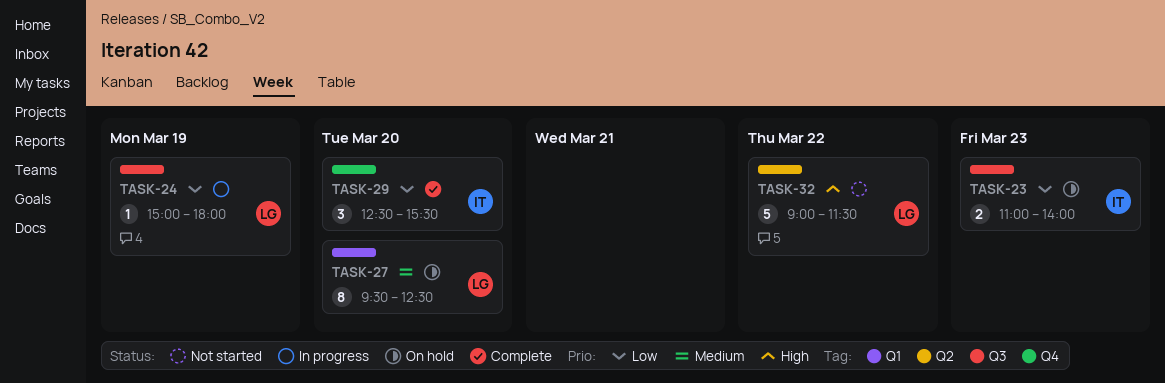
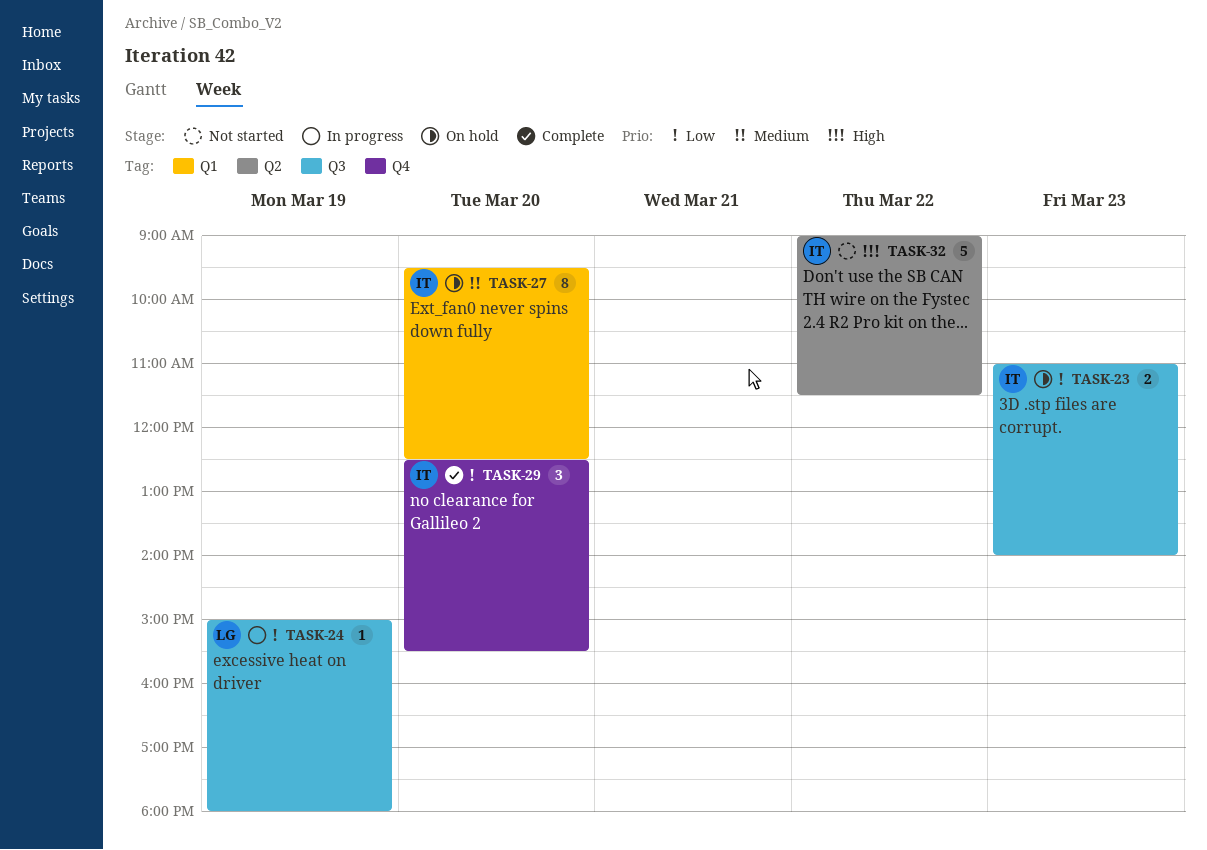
TASK-27, owner: LG -> IT
TASK-32, owner: LG -> IT

